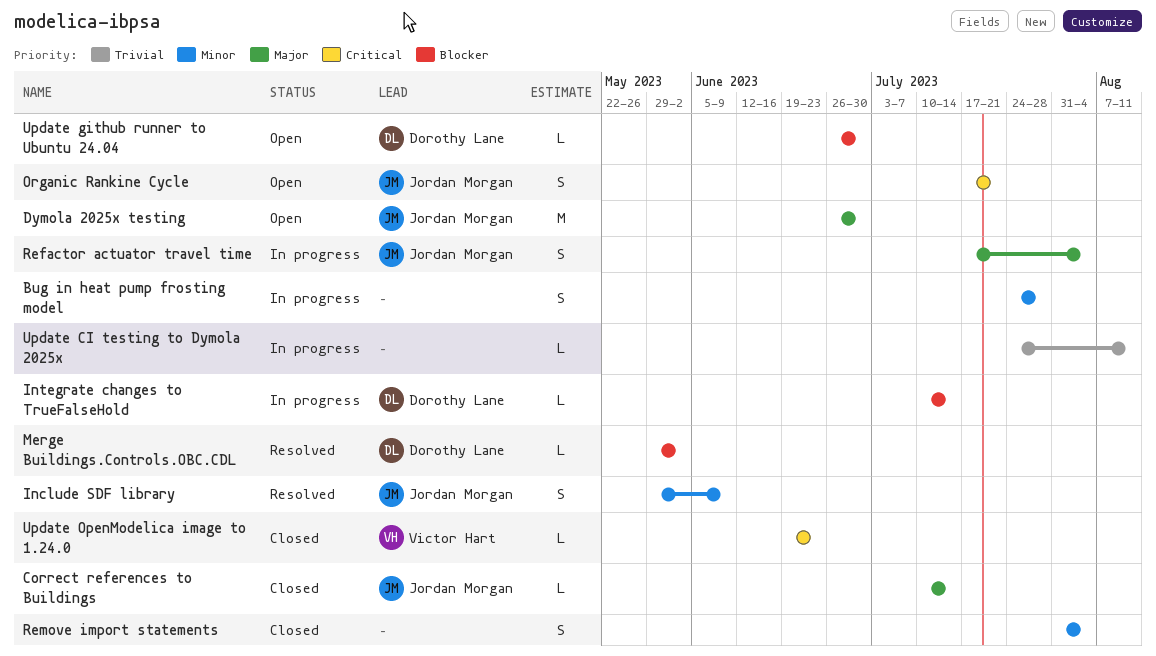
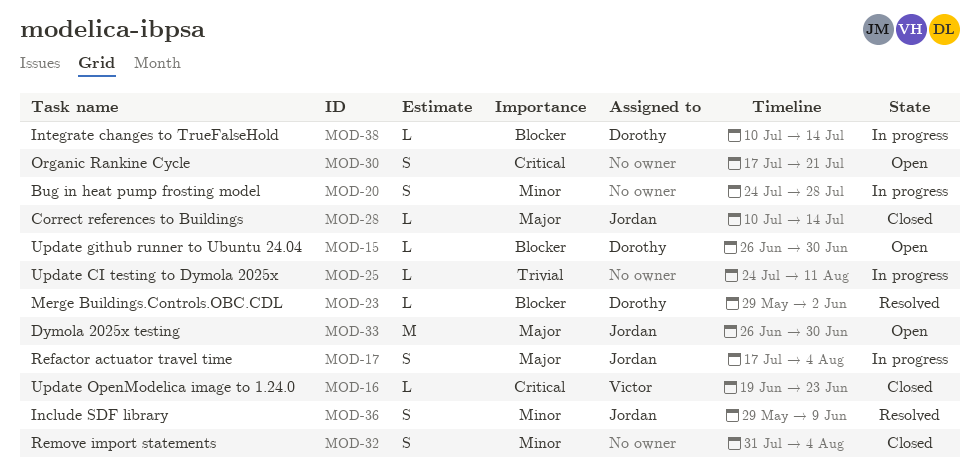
Organic Rankine Cycle, owner: Jordan Morgan -> none

